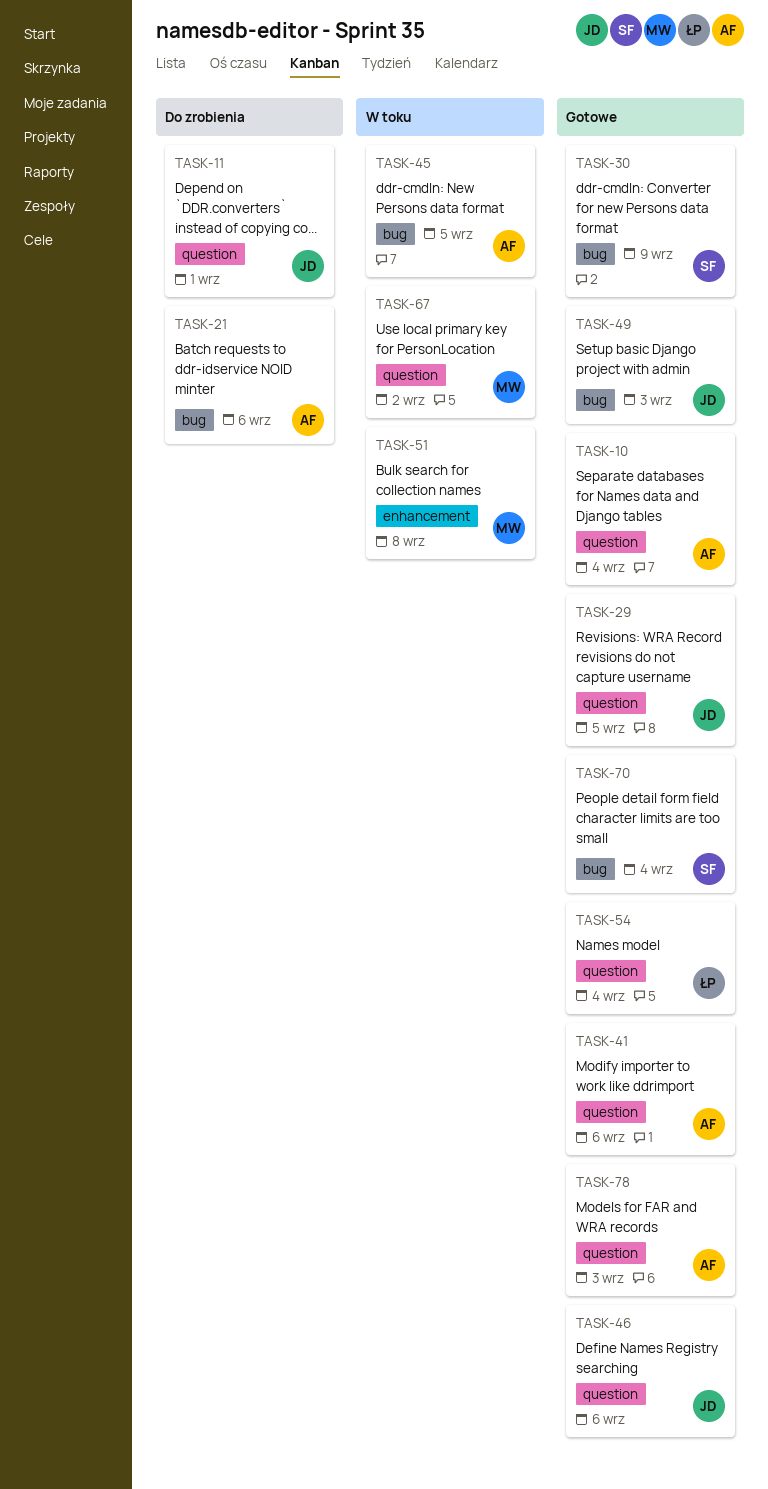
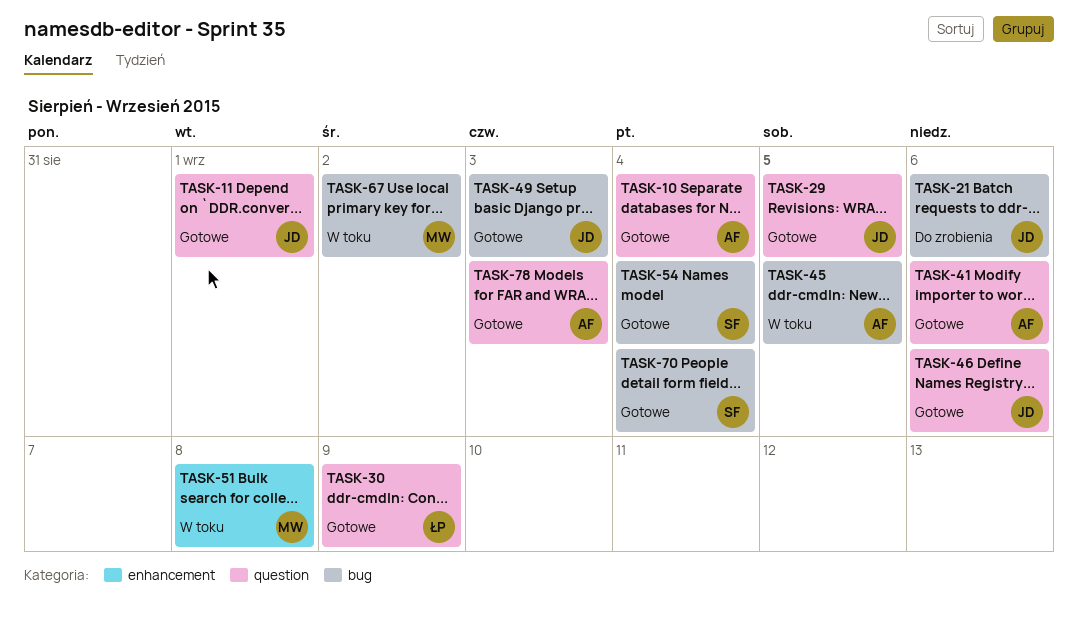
TASK-11, status: Do zrobienia -> Gotowe
TASK-21, owner: AF -> JD
TASK-30, owner: SF -> ŁP
TASK-30, label: bug -> question
TASK-54, owner: ŁP -> SF
TASK-54, label: question -> bug
TASK-67, label: question -> bug

